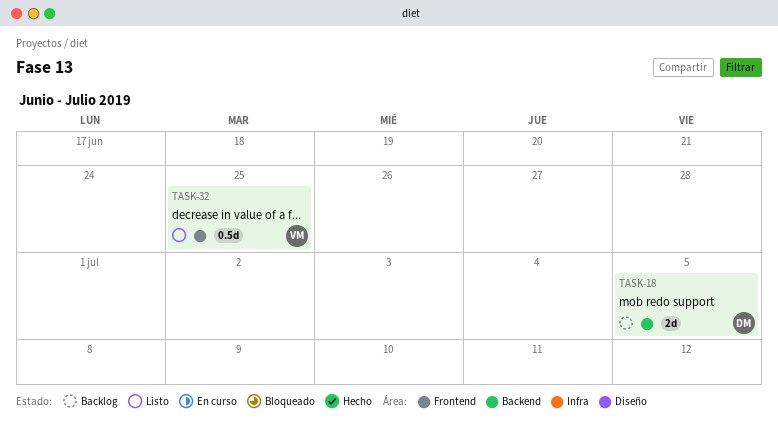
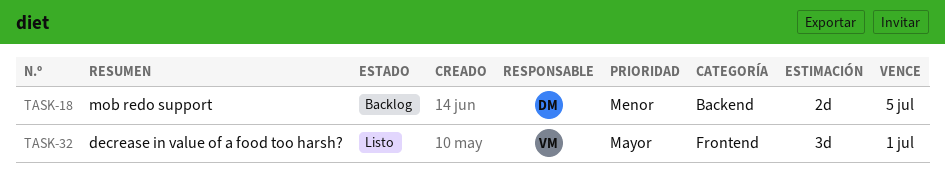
TASK-32, estimate: 0.5d -> 3d
TASK-32, due: Jun 25 -> Jul 1

